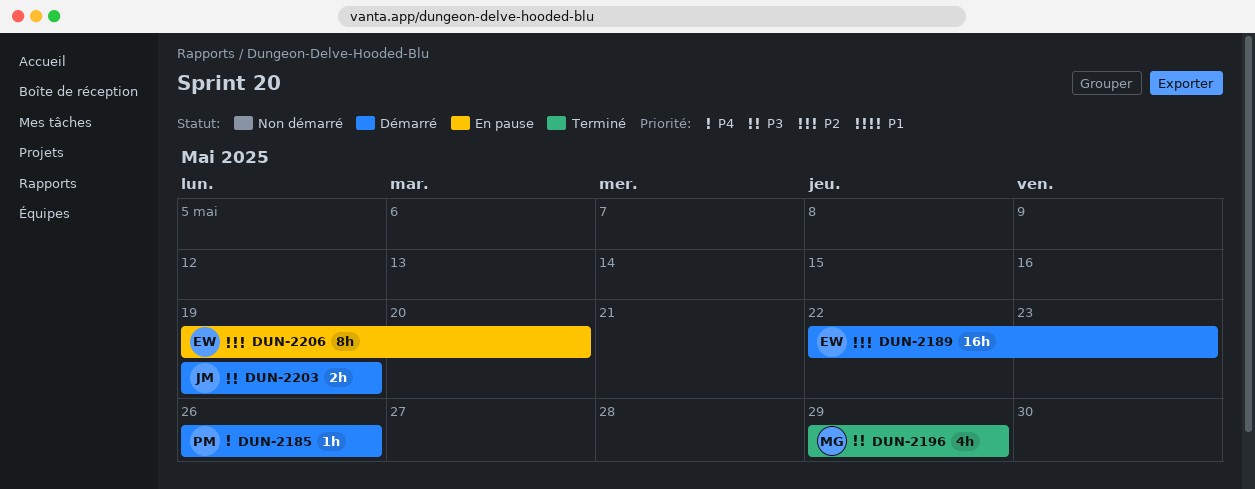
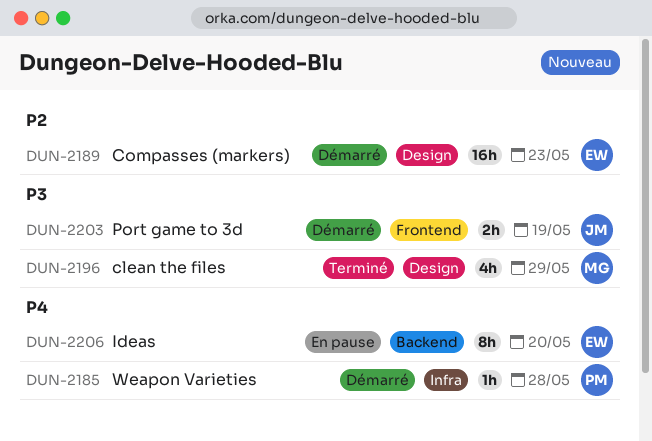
DUN-2185, due: May 26 -> May 28
DUN-2206, priority: P2 -> P4

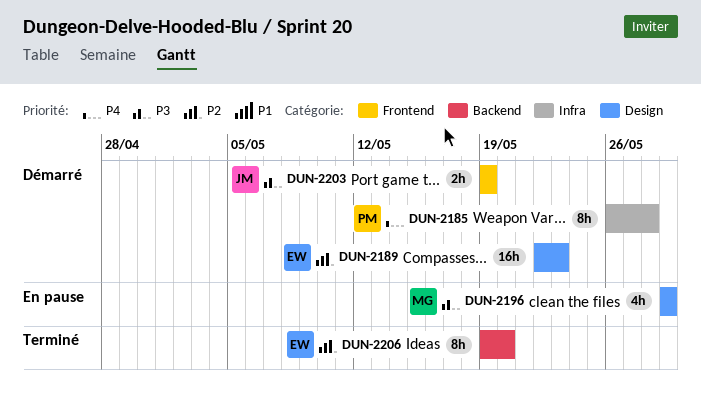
DUN-2185, estimate: 1h -> 8h
DUN-2196, status: Terminé -> En pause
DUN-2206, status: En pause -> Terminé
DUN-2206, priority: P4 -> P2

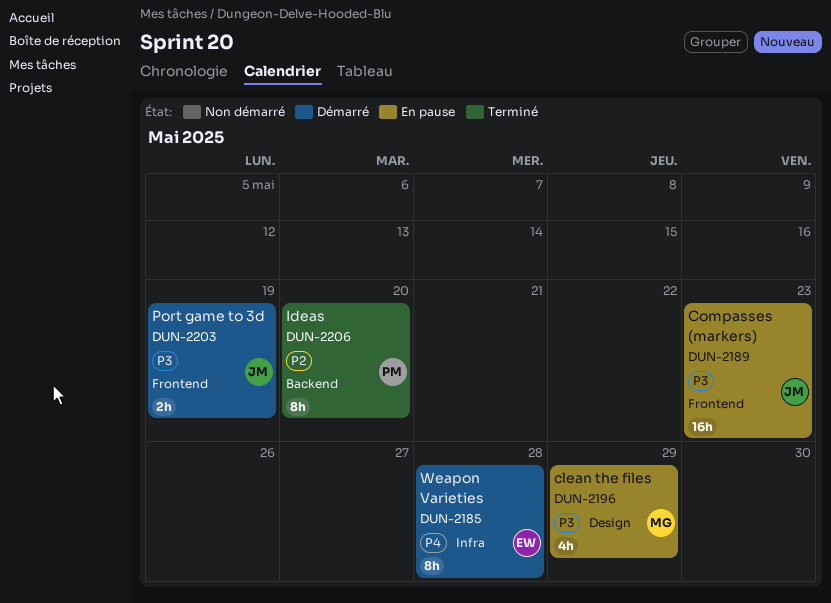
DUN-2185, owner: PM -> EW
DUN-2189, status: Démarré -> En pause
DUN-2189, owner: EW -> JM
DUN-2189, priority: P2 -> P3
DUN-2189, label: Design -> Frontend
DUN-2206, owner: EW -> PM

